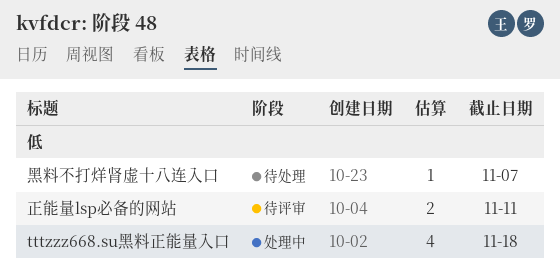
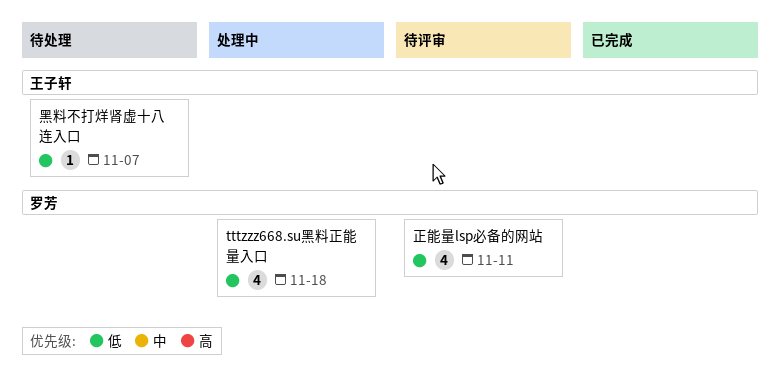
正能量lsp必备的网站, estimate: 2 -> 4

